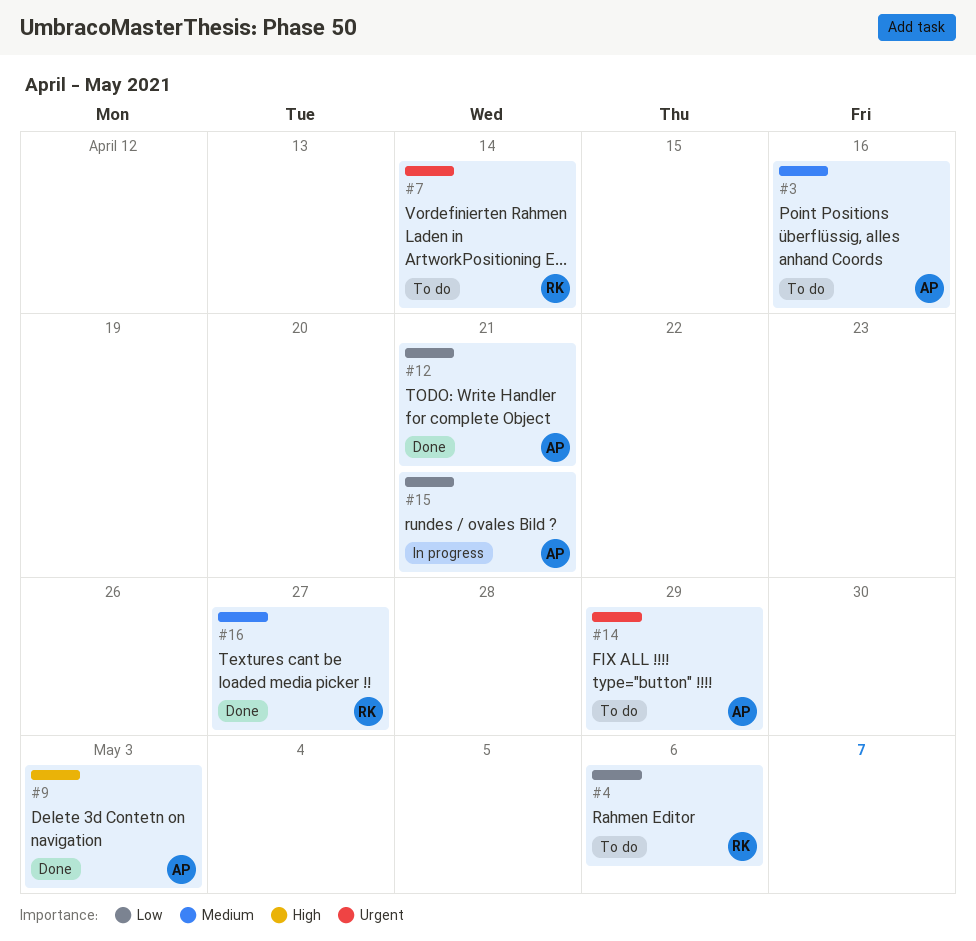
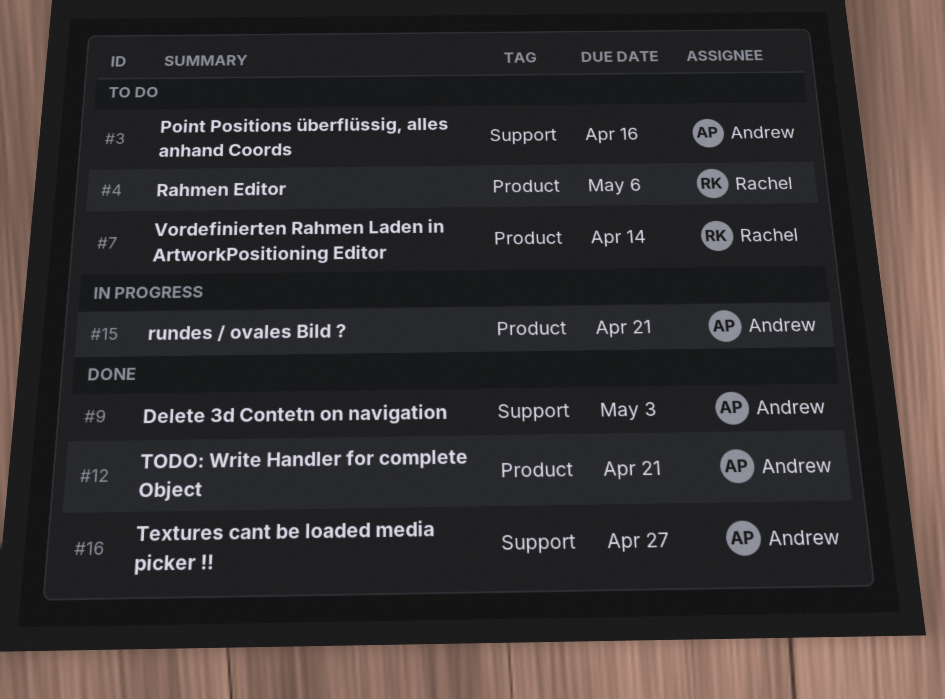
#14: present -> none
#16, owner: Rachel -> Andrew

